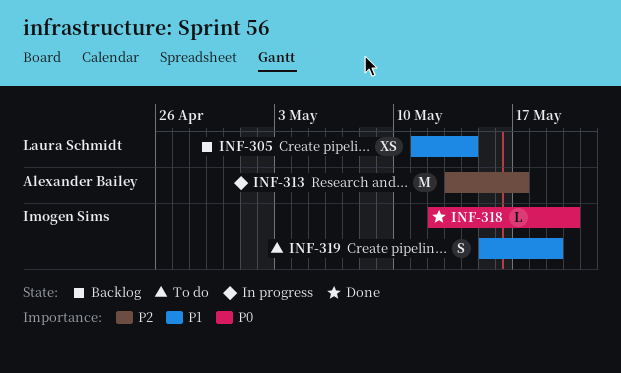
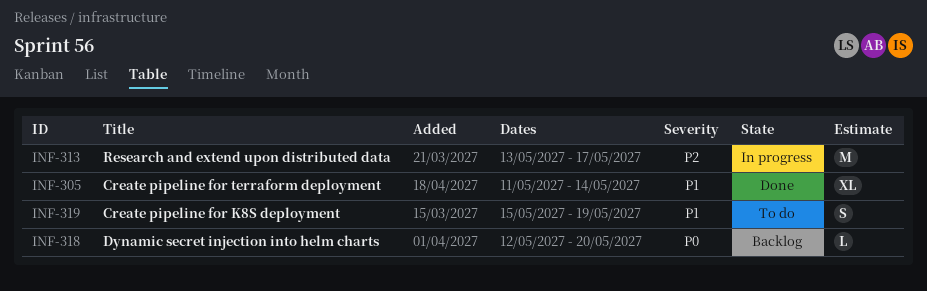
INF-305, status: Backlog -> Done
INF-305, estimate: XS -> XL
INF-318, status: Done -> Backlog

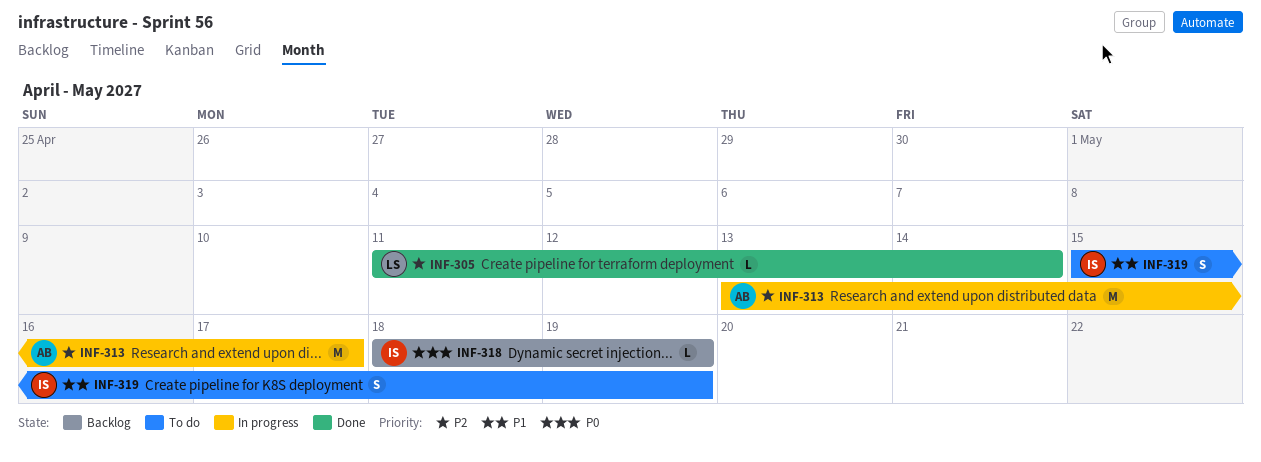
INF-305, priority: P1 -> P2
INF-305, estimate: XL -> L
INF-318, start: May 12 -> May 18
INF-318, due: May 20 -> May 19

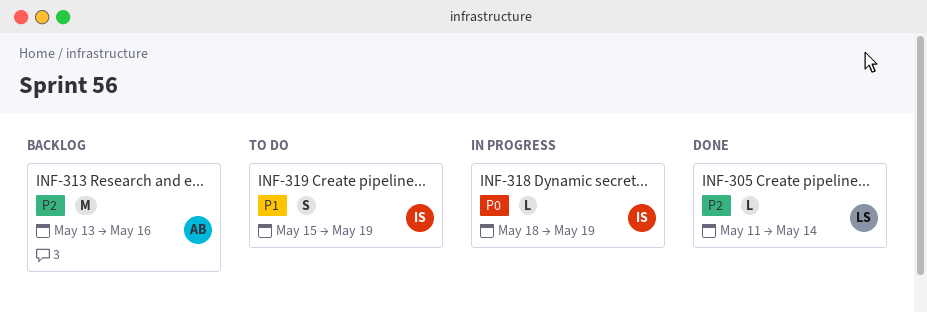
INF-313, status: In progress -> Backlog
INF-313, due: May 17 -> May 16
INF-318, status: Backlog -> In progress

